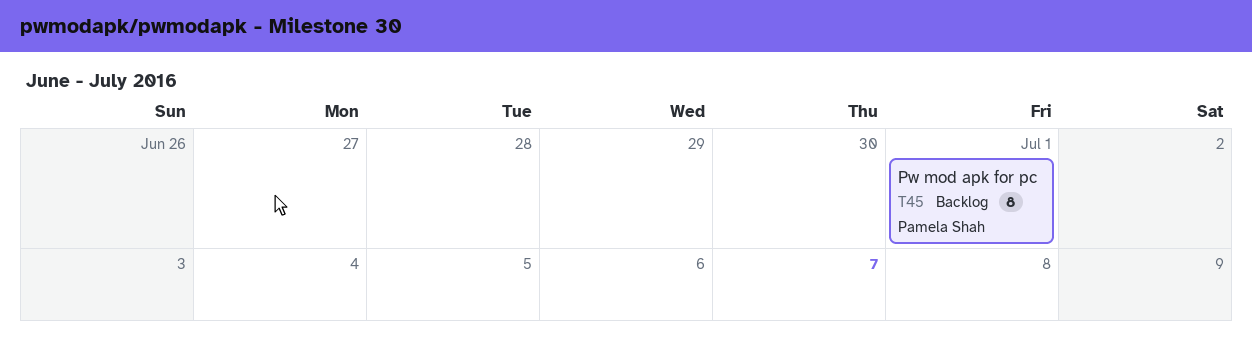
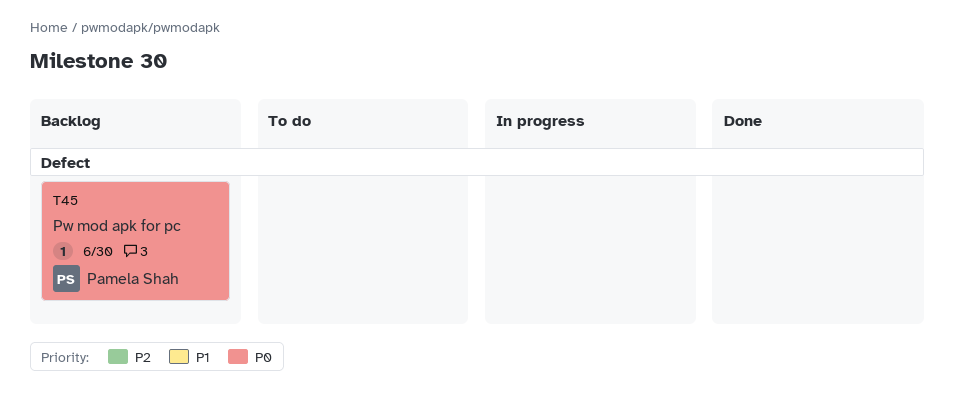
T45, estimate: 8 -> 1
T45, due: Jul 1 -> Jun 30

